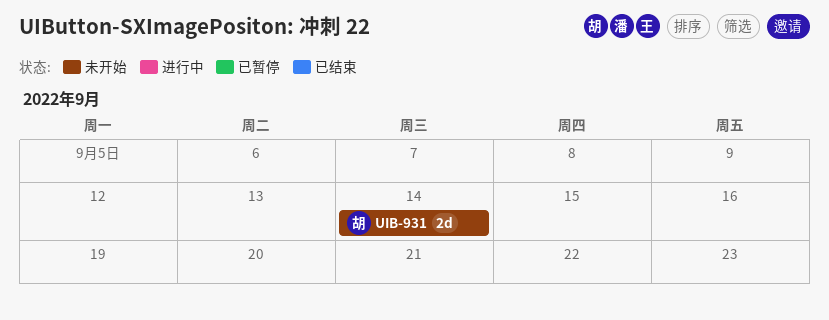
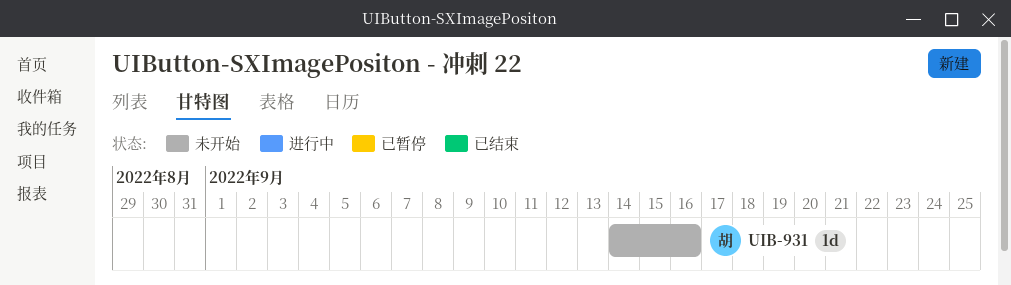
UIB-931, estimate: 2d -> 1d
UIB-931, due: Sep 14 -> Sep 16

